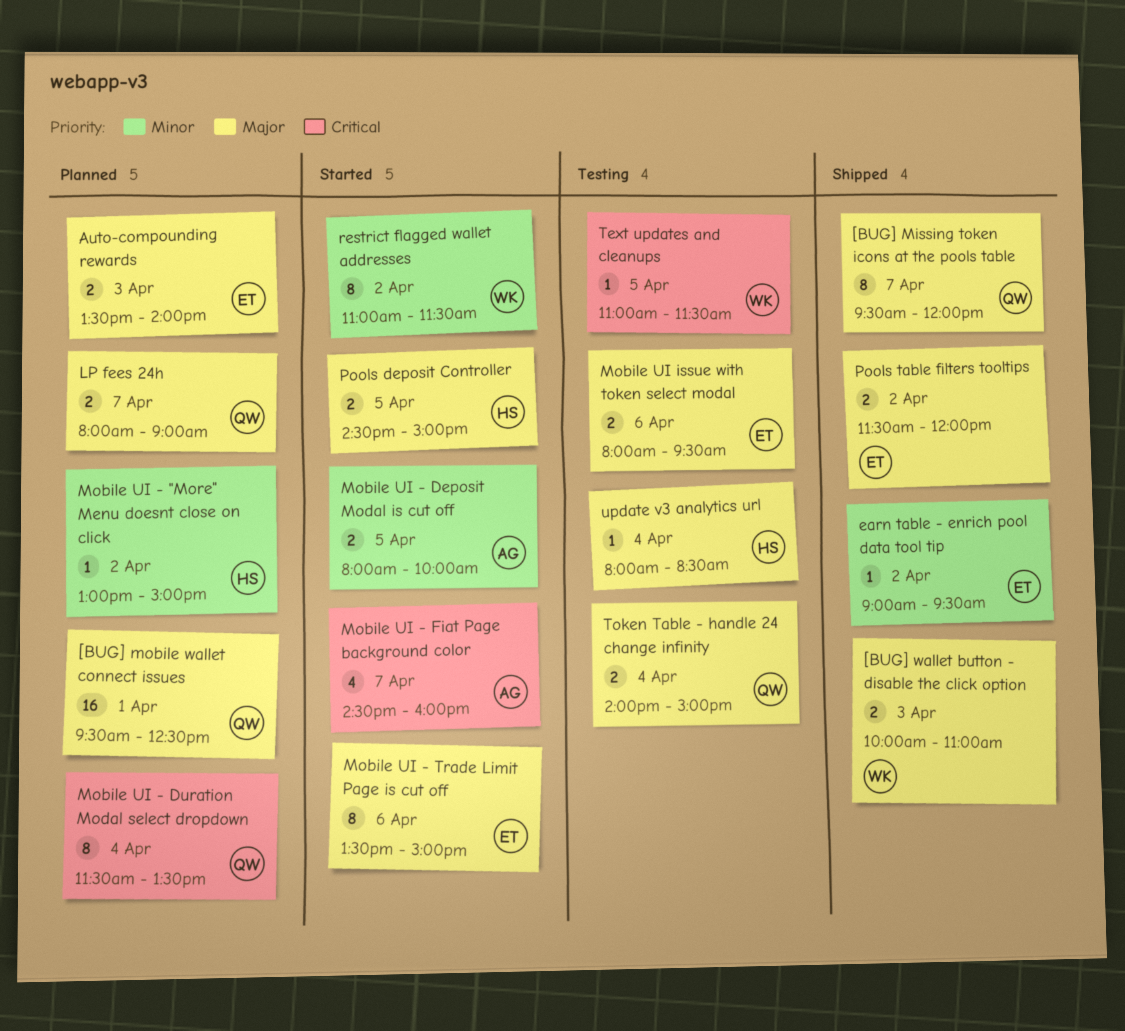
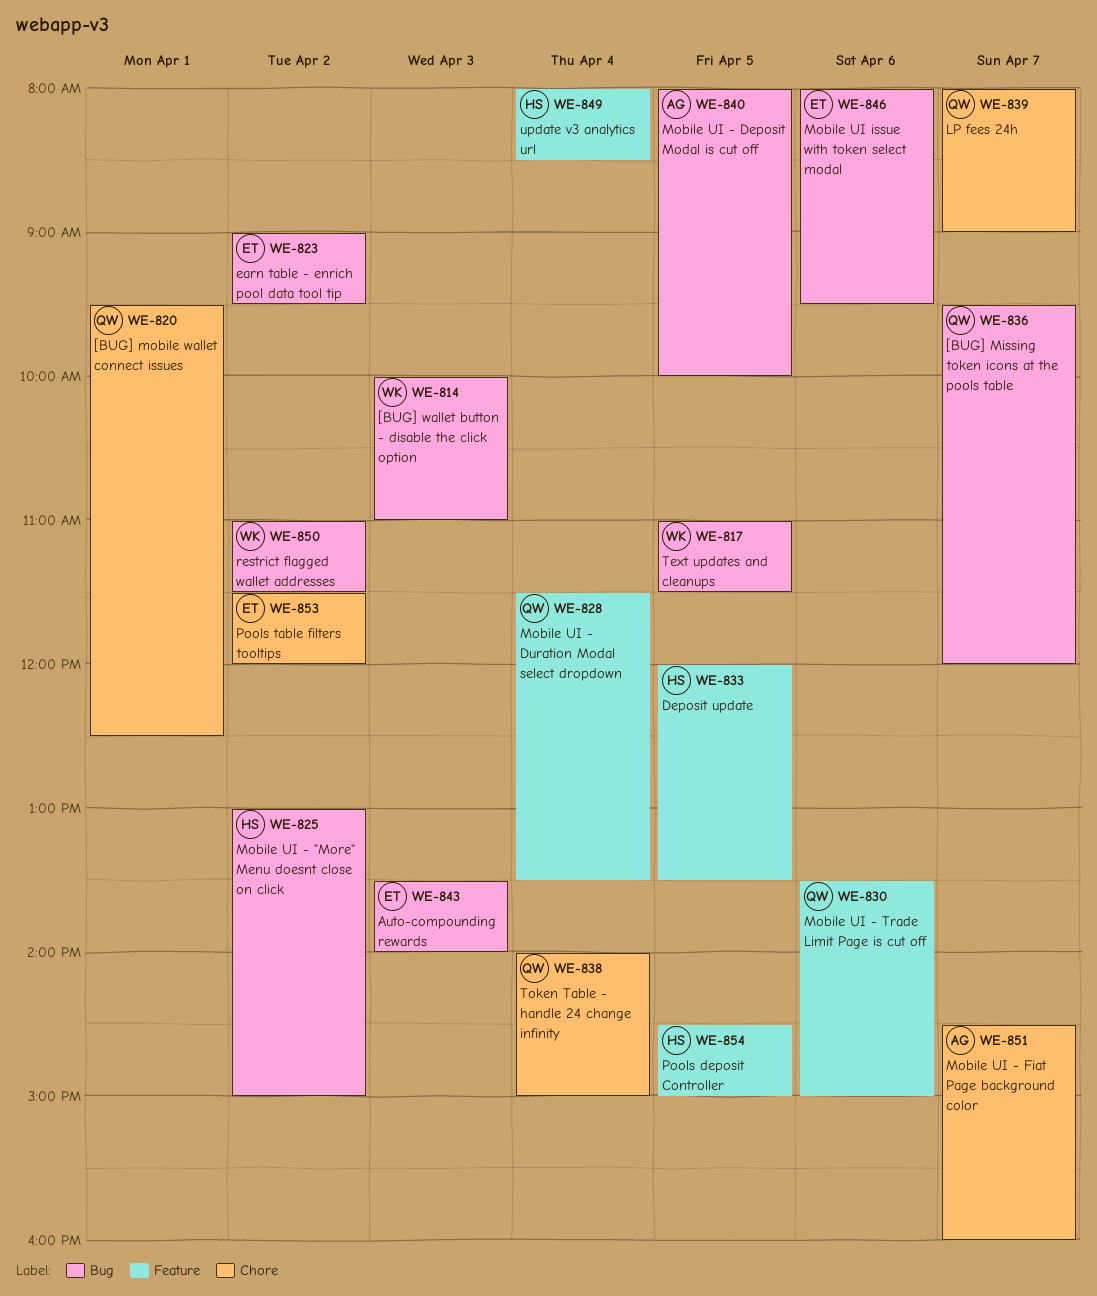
Deposit update: none -> present
Mobile UI - Trade Limit Page is cut off, owner: ET -> QW

